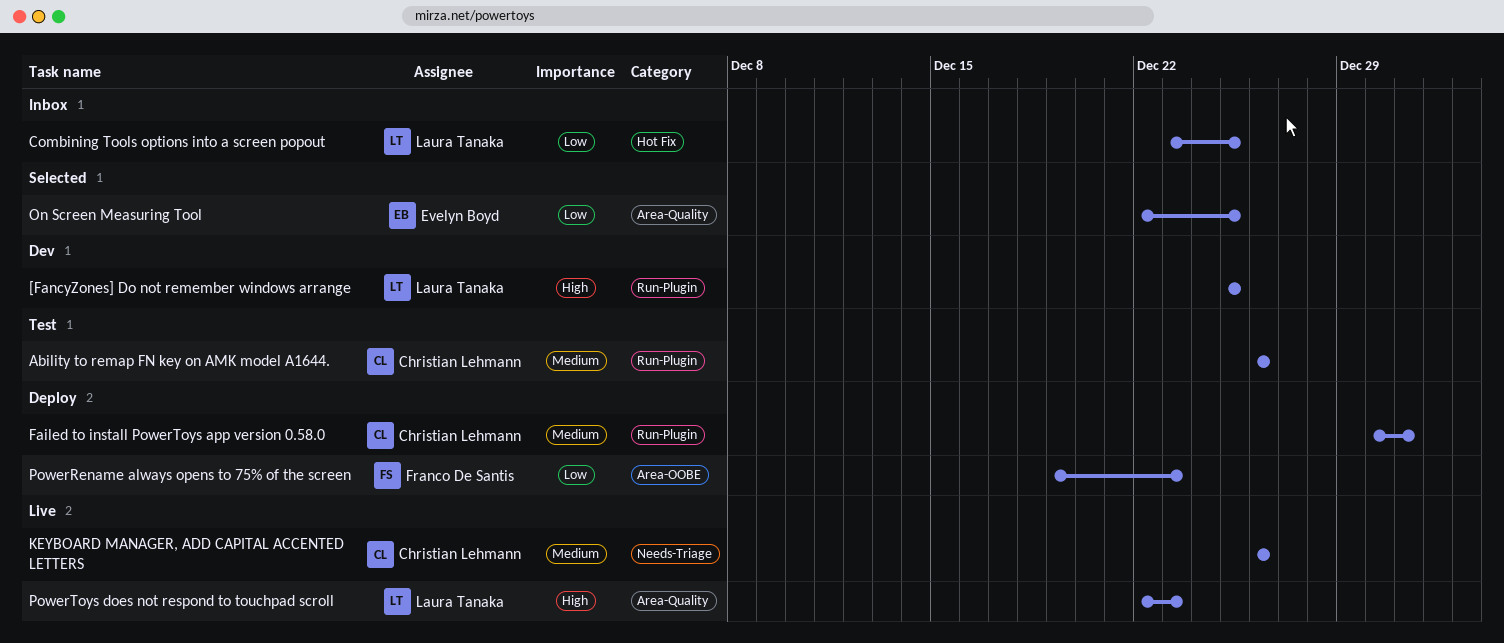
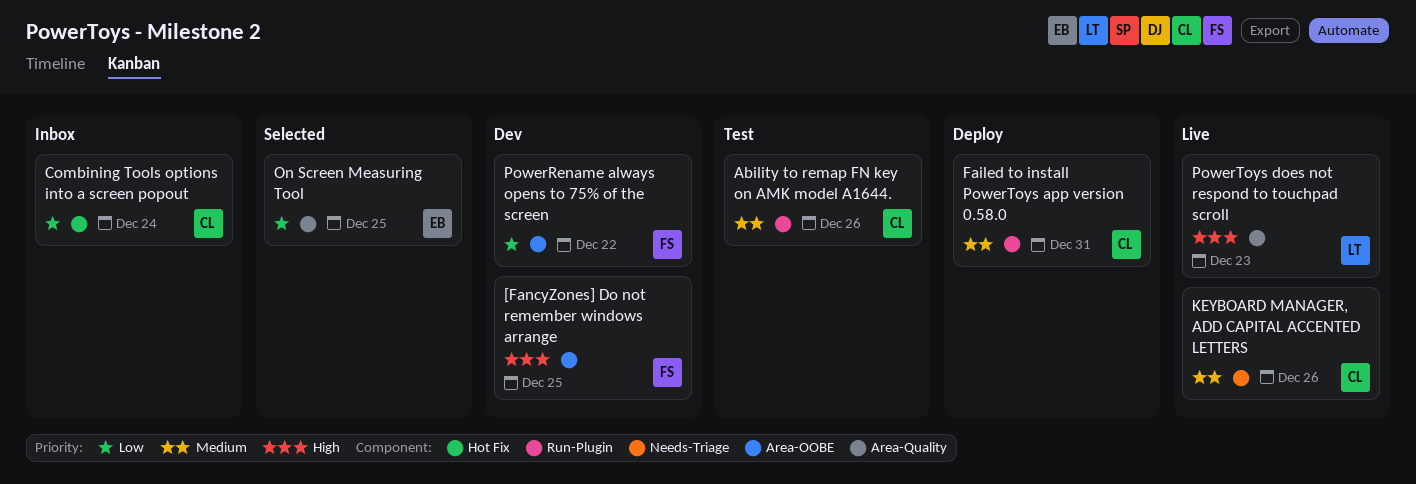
[FancyZones] Do not remember windows arrange, owner: Laura Tanaka -> Franco De Santis
[FancyZones] Do not remember windows arrange, label: Run-Plugin -> Area-OOBE
Combining Tools options into a screen popout, owner: Laura Tanaka -> Christian Lehmann
Combining Tools options into a screen popout, due: Dec 25 -> Dec 24
PowerRename always opens to 75% of the screen, status: Deploy -> Dev
PowerRename always opens to 75% of the screen, due: Dec 23 -> Dec 22

